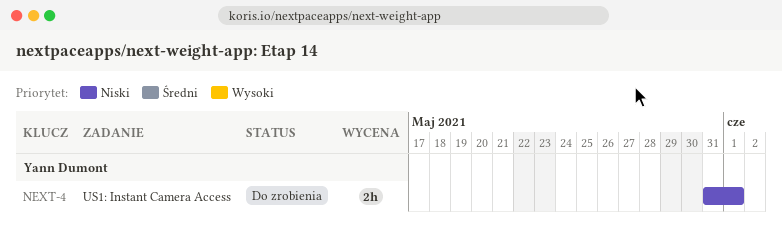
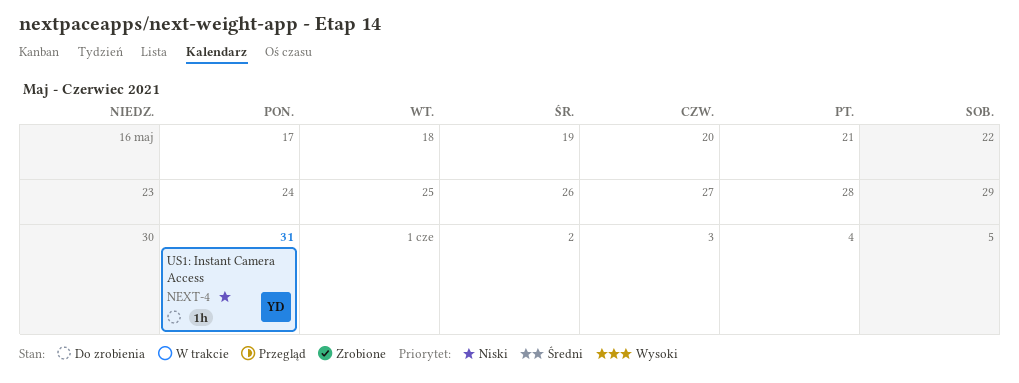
NEXT-4, estimate: 2h -> 1h
NEXT-4, due: Jun 1 -> May 31

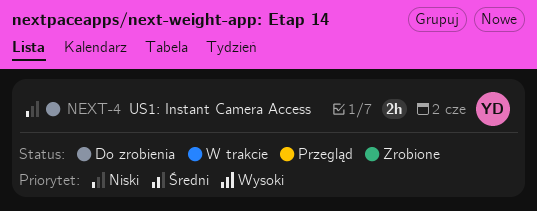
NEXT-4, estimate: 1h -> 2h
NEXT-4, due: May 31 -> Jun 2

